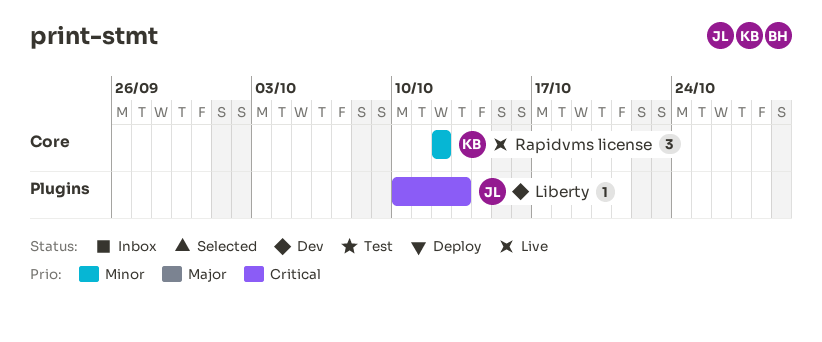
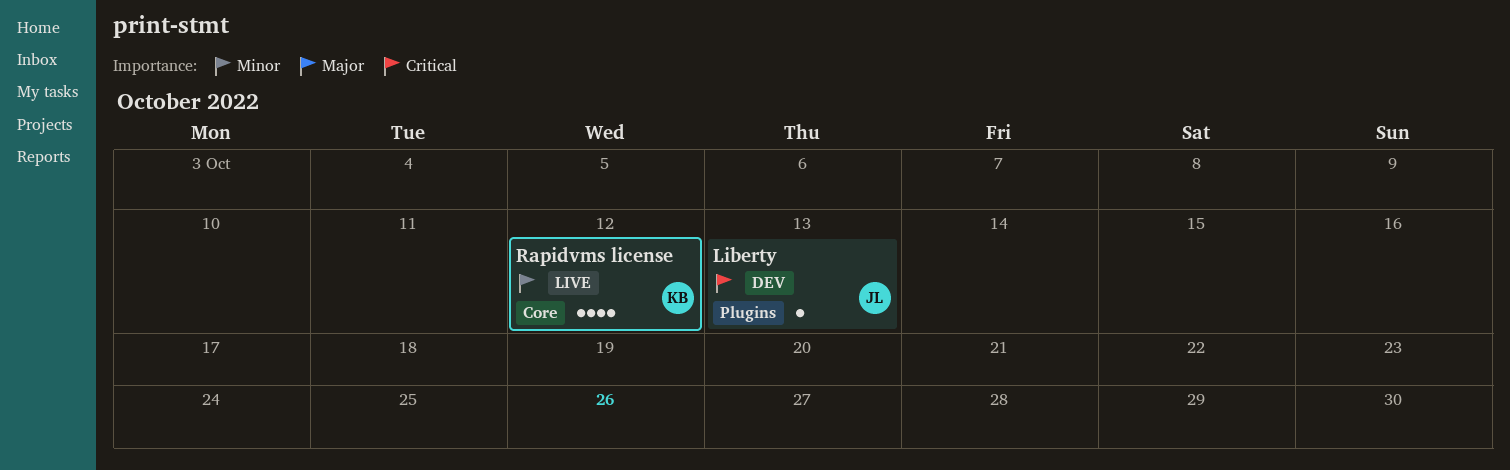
Rapidvms license, estimate: 3 -> 4

